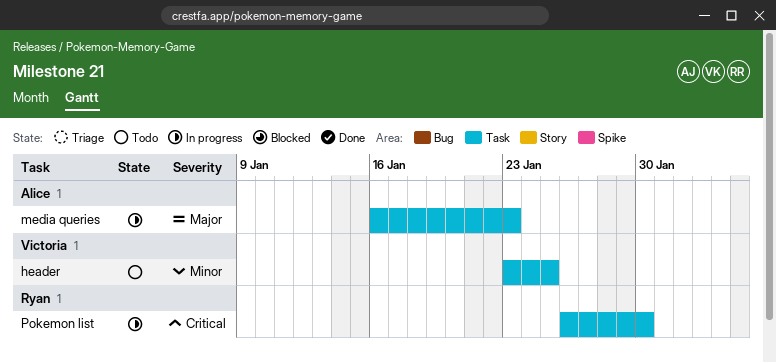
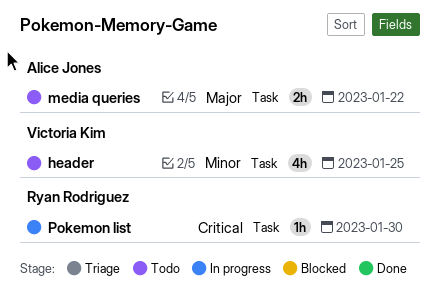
media queries, status: In progress -> Todo
media queries, due: Jan 23 -> Jan 22

